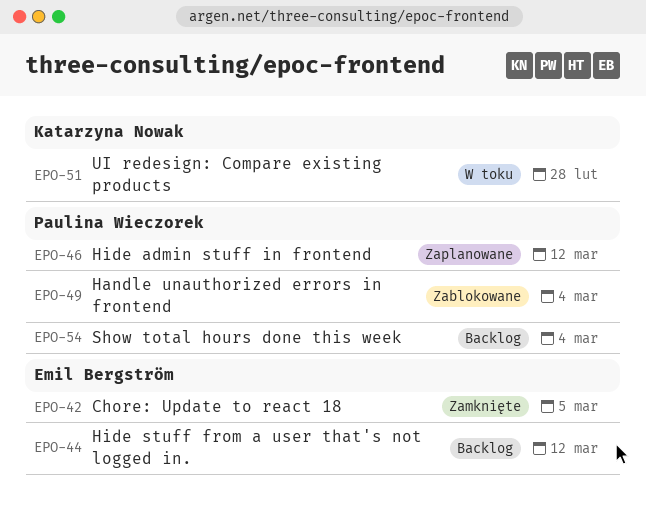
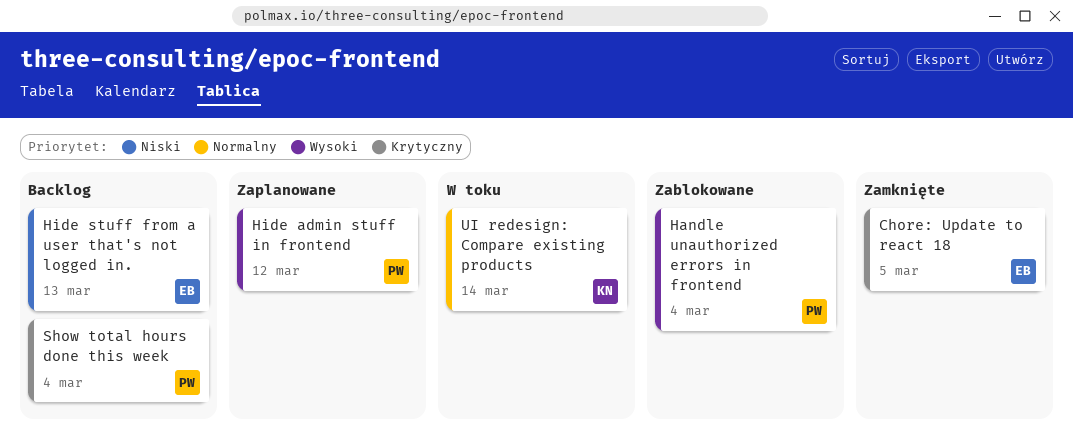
Hide stuff from a user that's not logged in., due: Mar 12 -> Mar 13
UI redesign: Compare existing products, due: Feb 28 -> Mar 14

